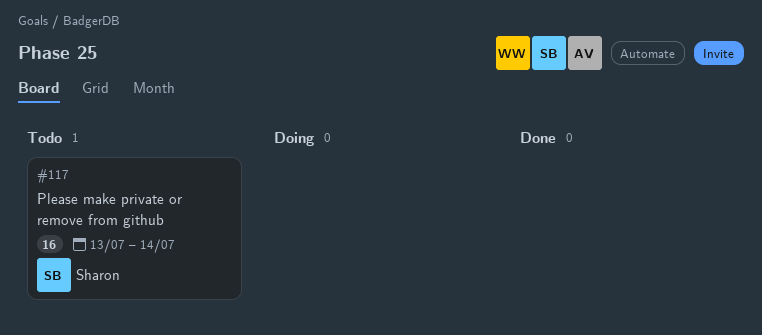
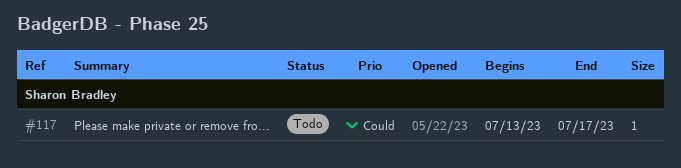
#117, estimate: 16 -> 1
#117, due: Jul 14 -> Jul 17

